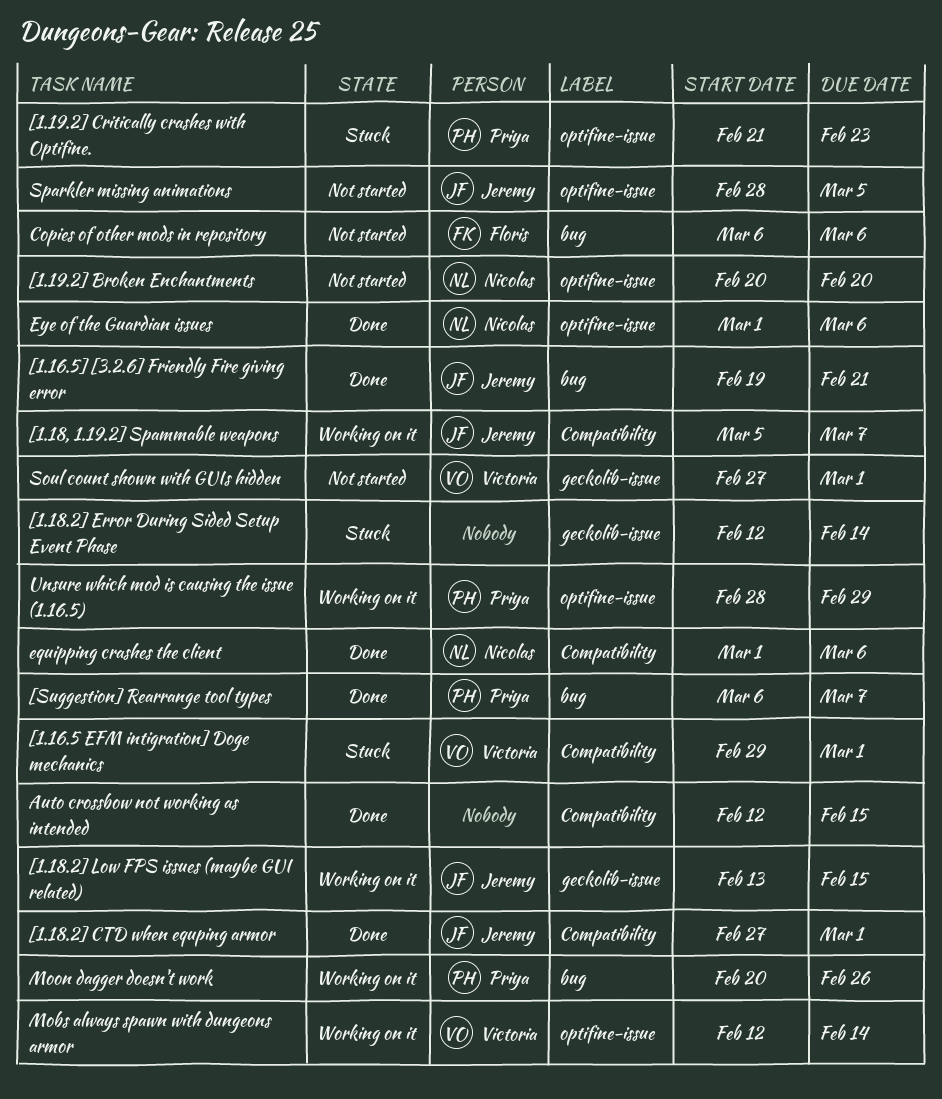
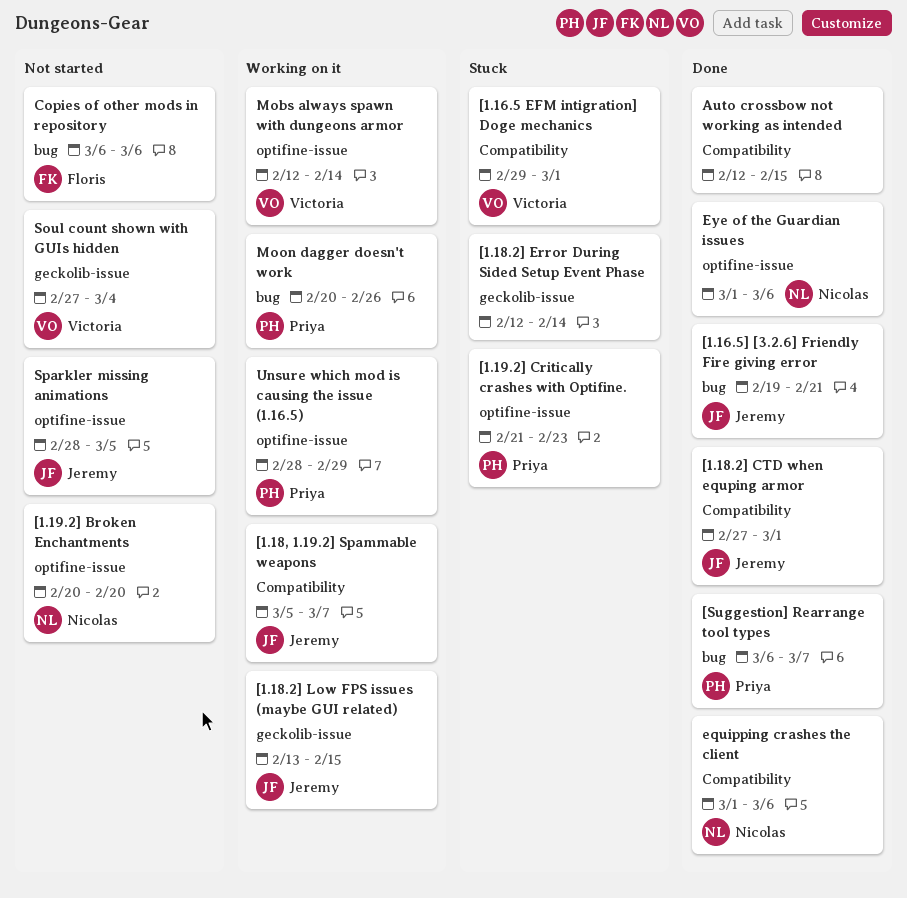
Soul count shown with GUIs hidden, due: Mar 1 -> Mar 4

